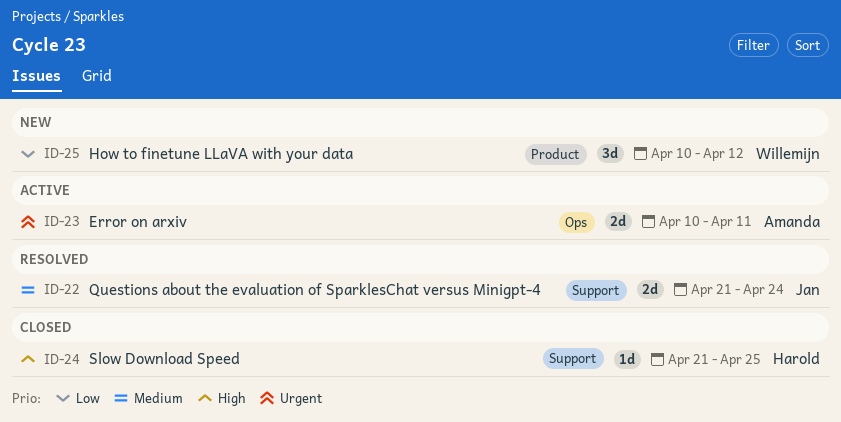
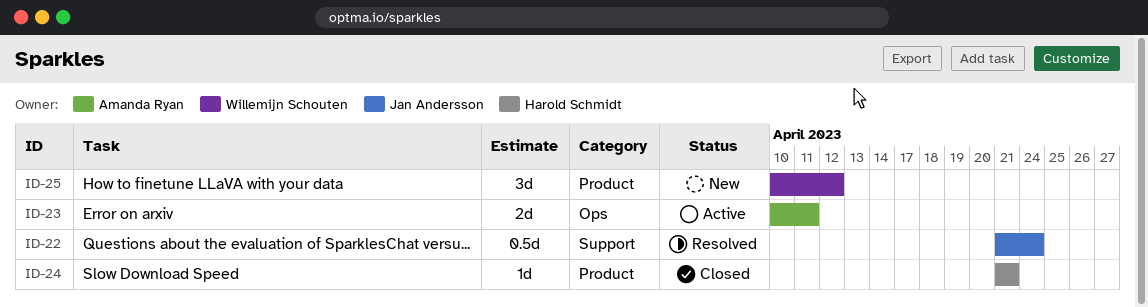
ID-22, estimate: 2d -> 0.5d
ID-24, label: Support -> Product
ID-24, due: Apr 25 -> Apr 21

